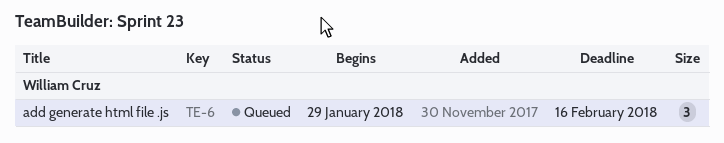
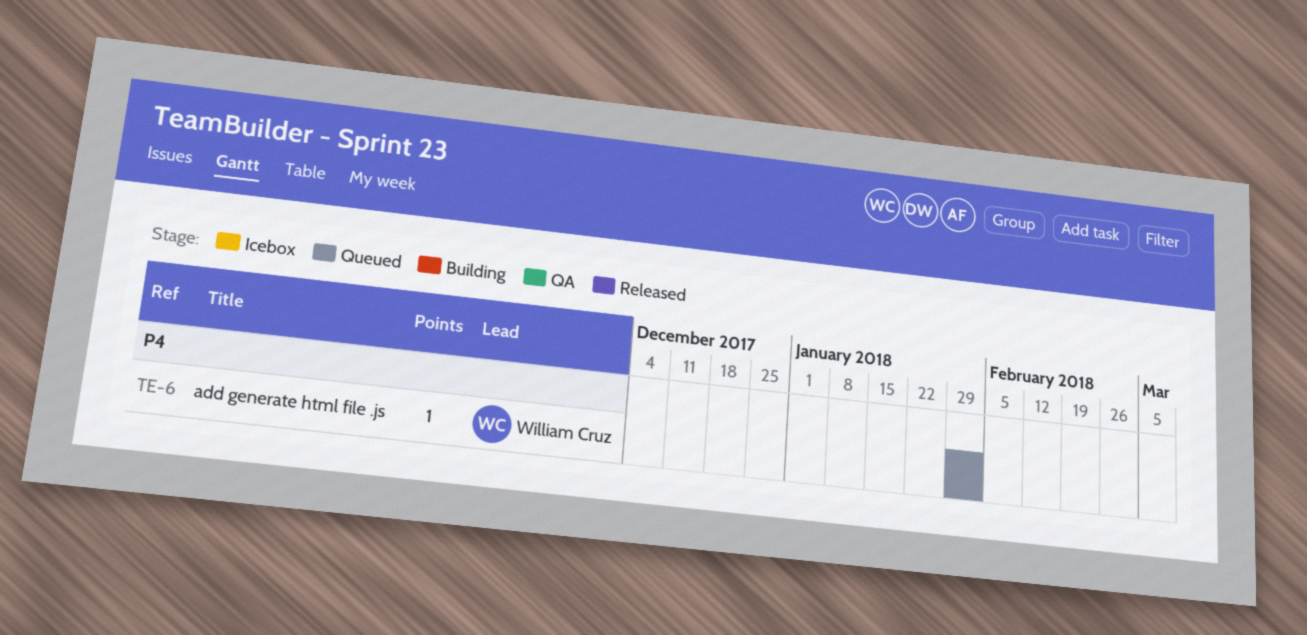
TE-6, estimate: 3 -> 1
TE-6, due: Feb 16 -> Feb 2

